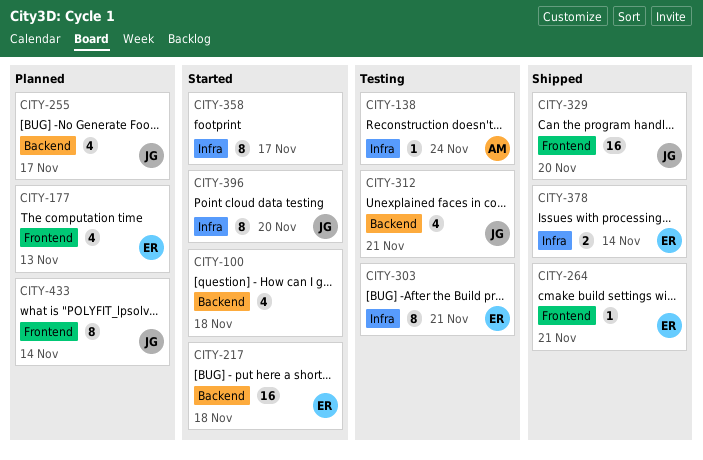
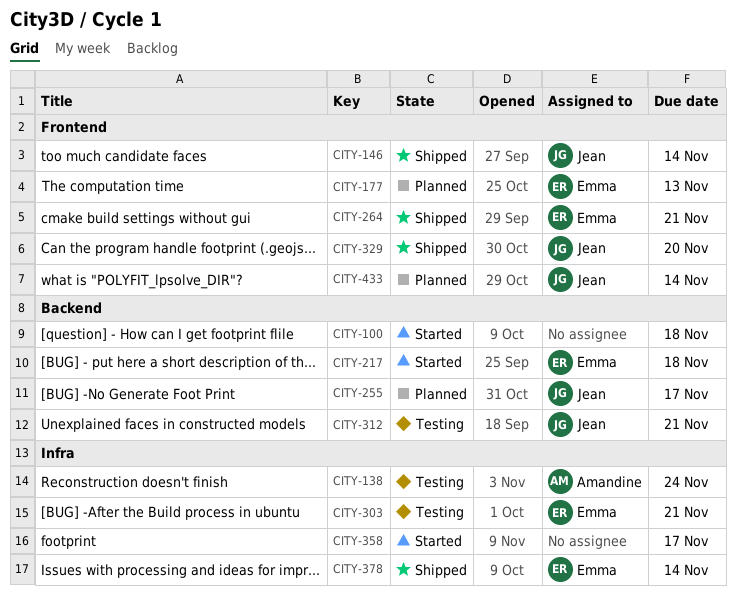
CITY-146: none -> present
CITY-396: present -> none

